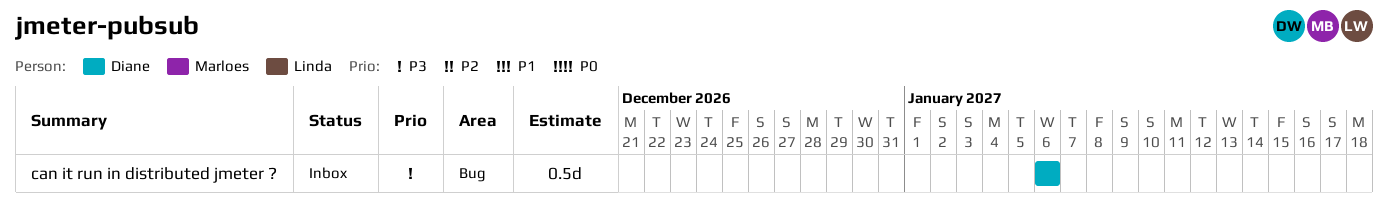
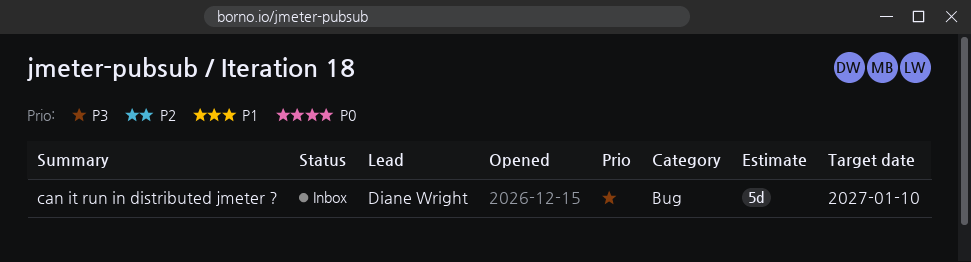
can it run in distributed jmeter ?, estimate: 0.5d -> 5d
can it run in distributed jmeter ?, due: Jan 6 -> Jan 10

